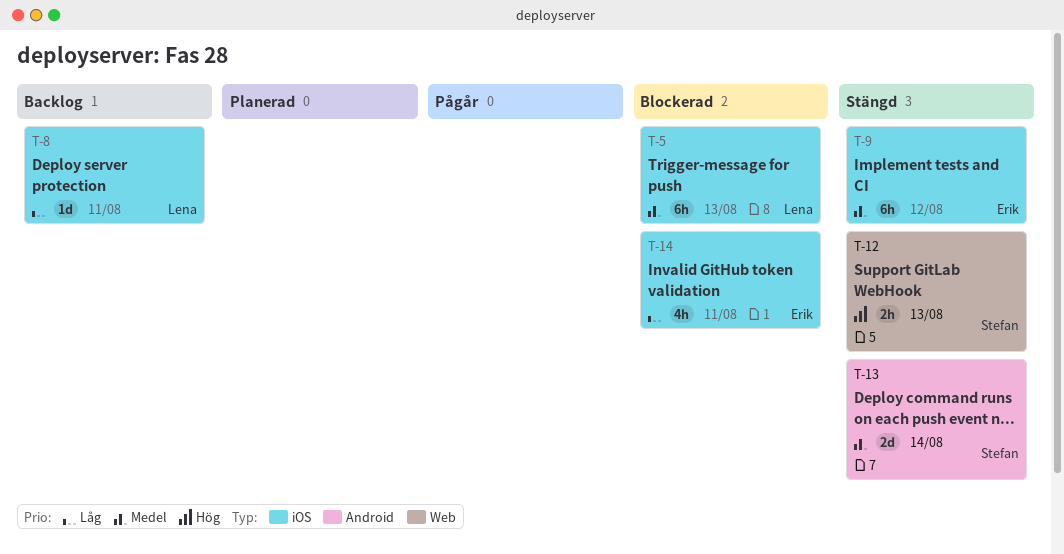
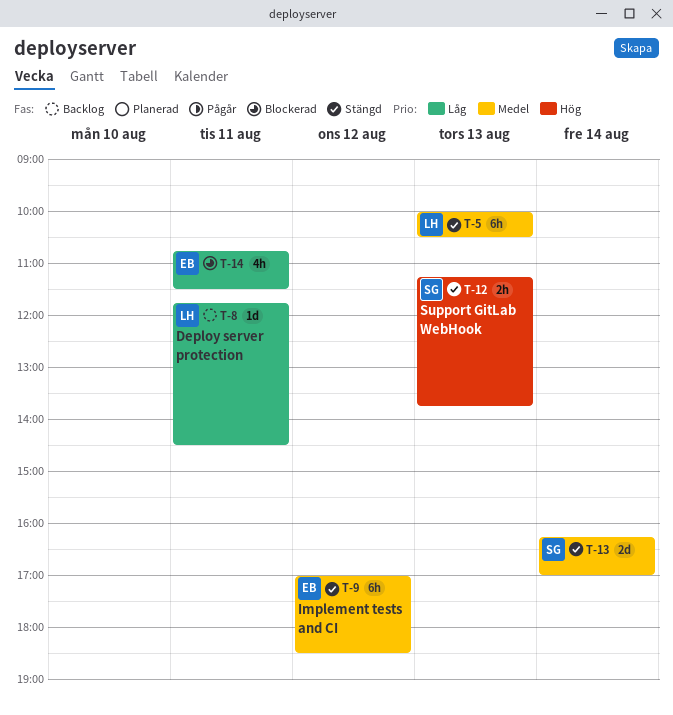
T-5, status: Blockerad -> Stängd

